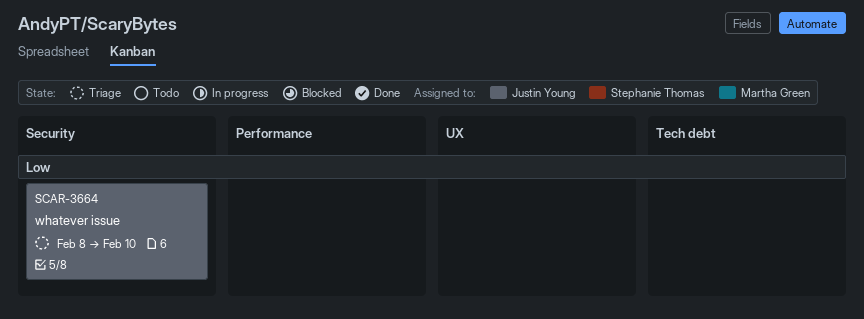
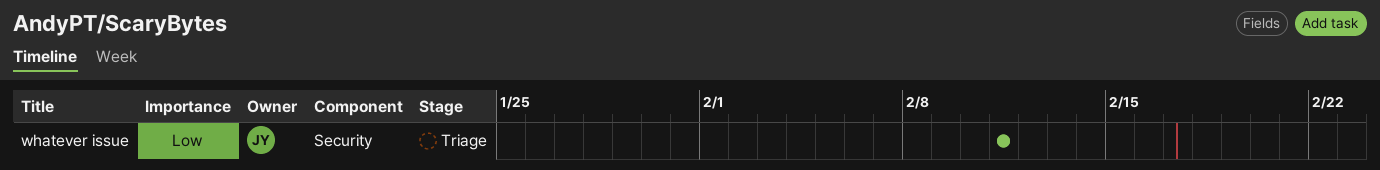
whatever issue, start: Feb 8 -> Feb 11
whatever issue, due: Feb 10 -> Feb 11

